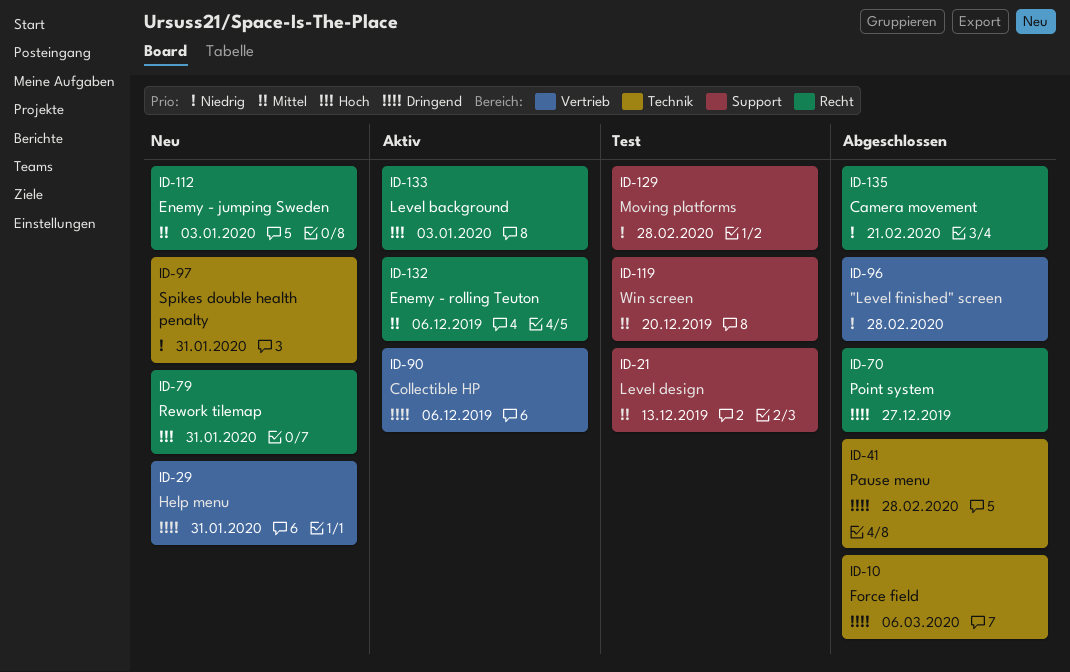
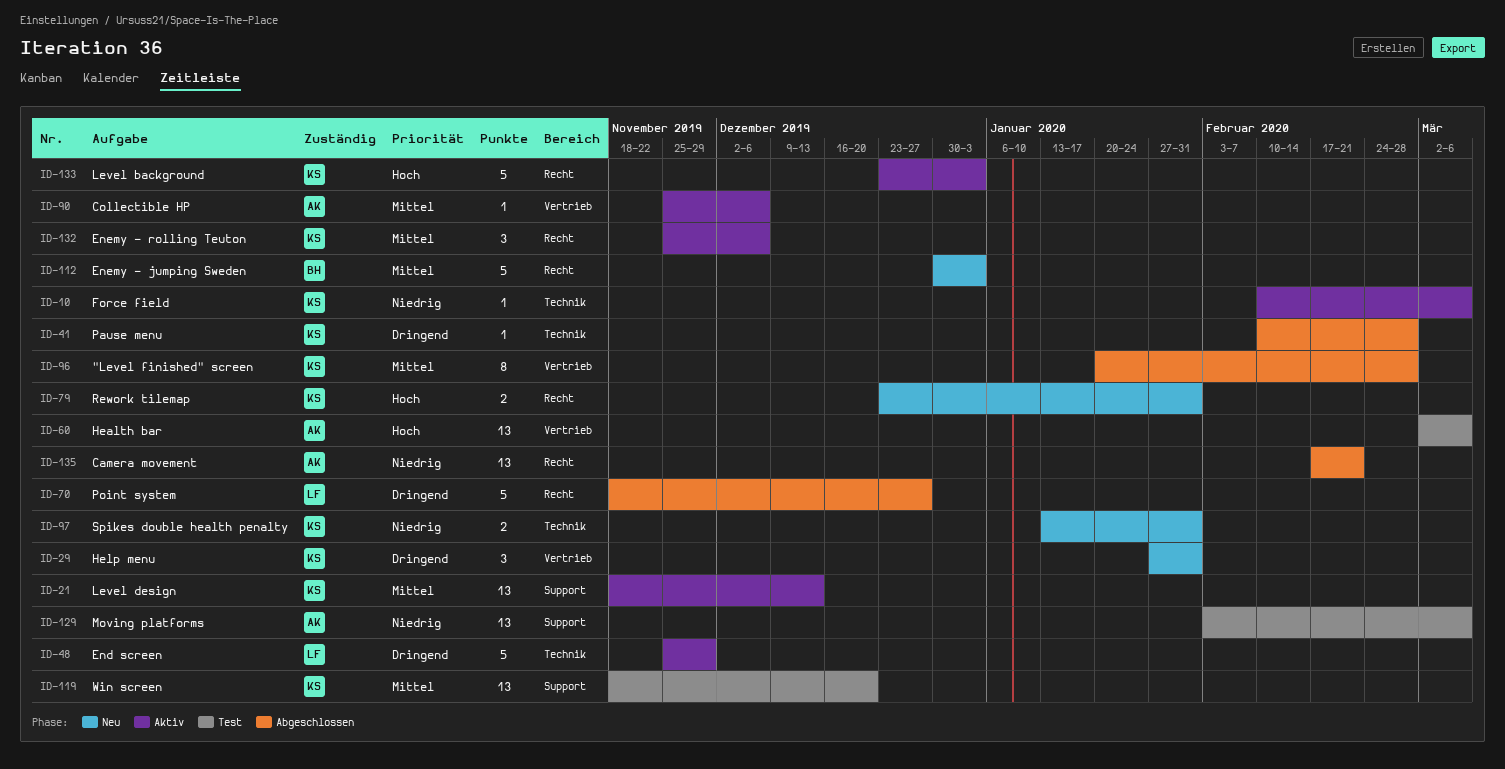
ID-10, status: Abgeschlossen -> Aktiv
ID-10, priority: Dringend -> Niedrig
ID-21, status: Test -> Aktiv
ID-48: none -> present
ID-60: none -> present
ID-90, priority: Dringend -> Mittel
ID-96, priority: Niedrig -> Mittel
ID-129, due: Feb 28 -> Mar 6

